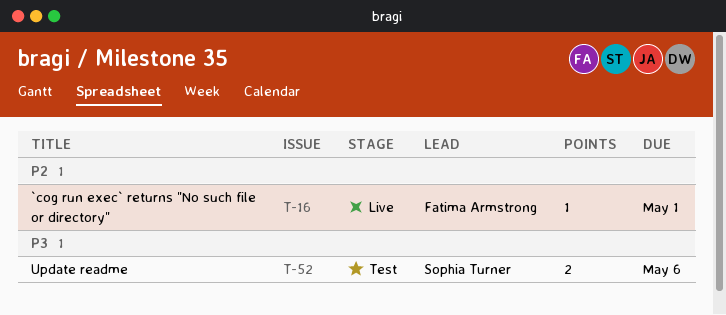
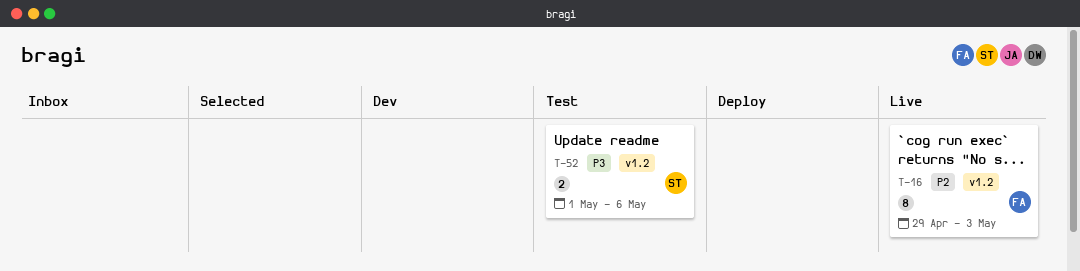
T-16, estimate: 1 -> 8
T-16, due: May 1 -> May 3

